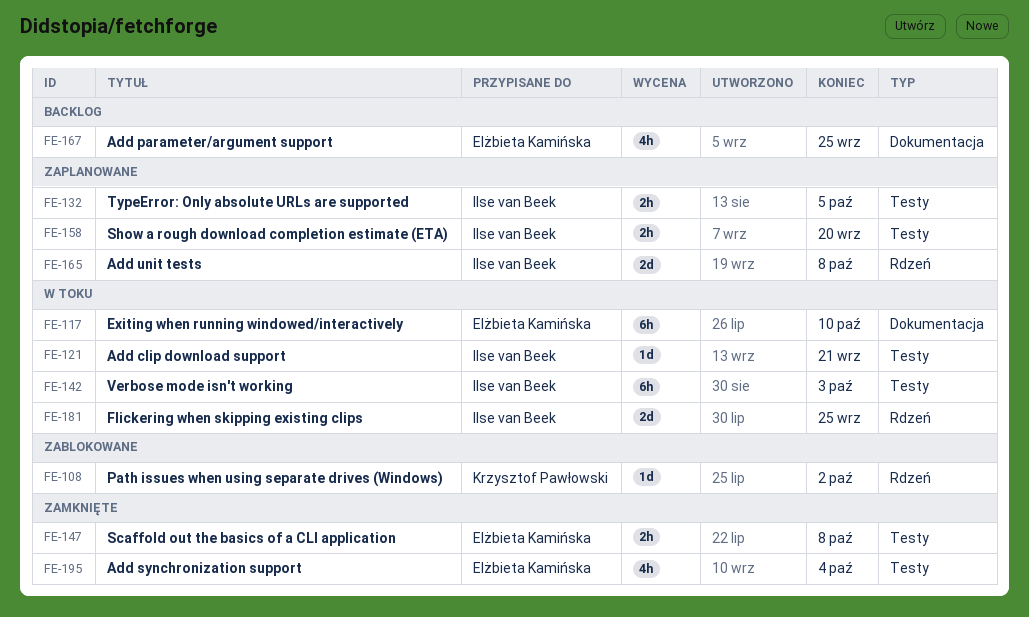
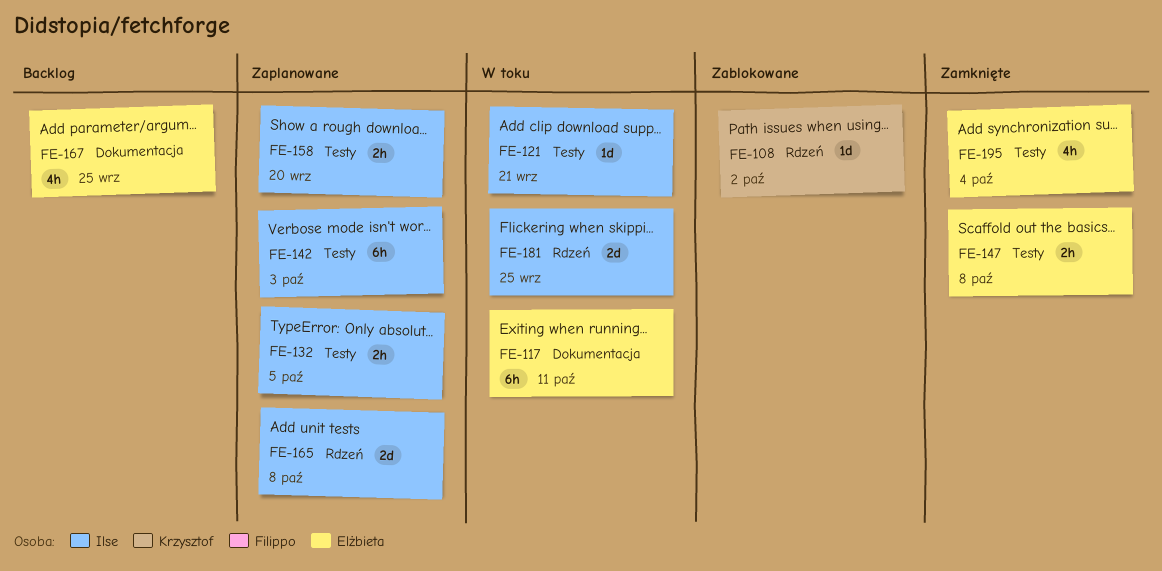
FE-117, due: Oct 10 -> Oct 11
FE-142, status: W toku -> Zaplanowane

